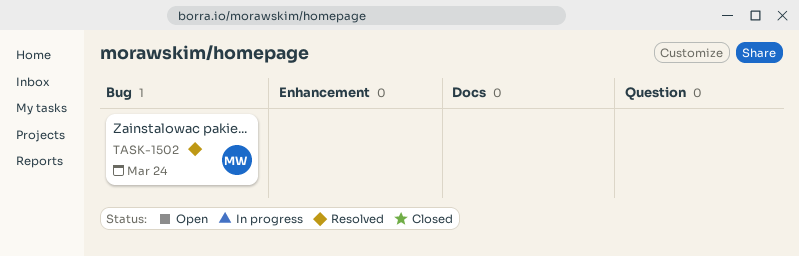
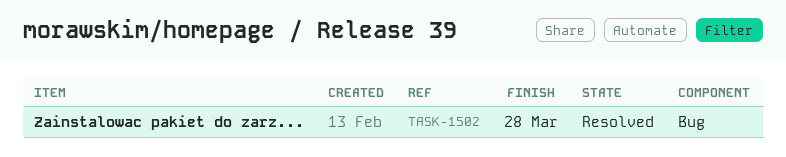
TASK-1502, due: Mar 24 -> Mar 28

